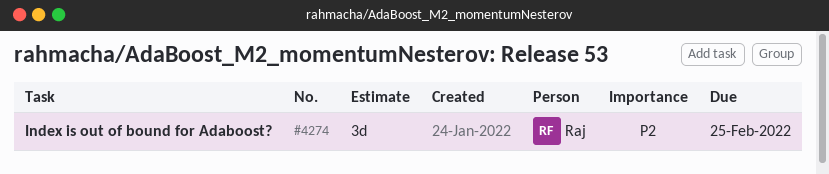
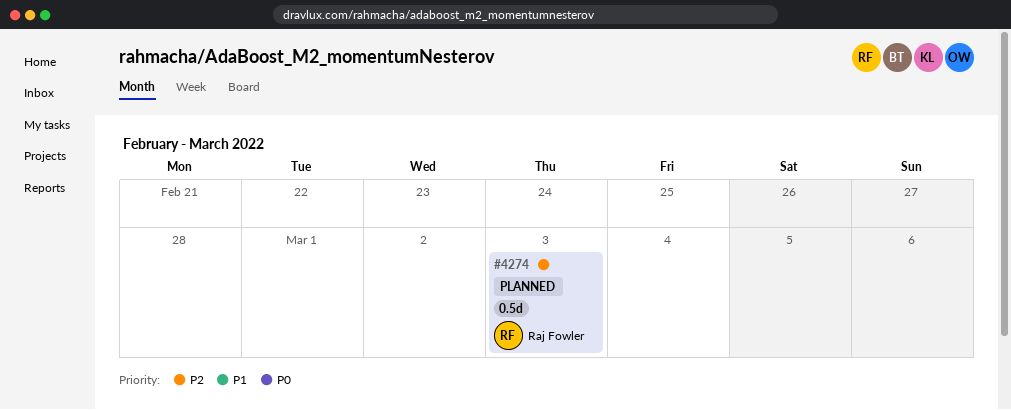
#4274, estimate: 3d -> 0.5d
#4274, due: Feb 25 -> Mar 3

